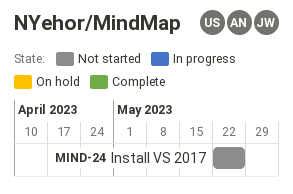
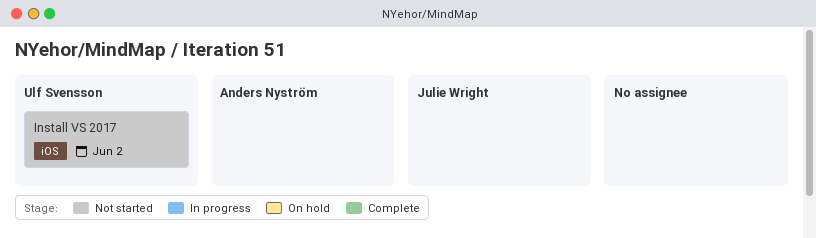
Install VS 2017, due: May 26 -> Jun 2

